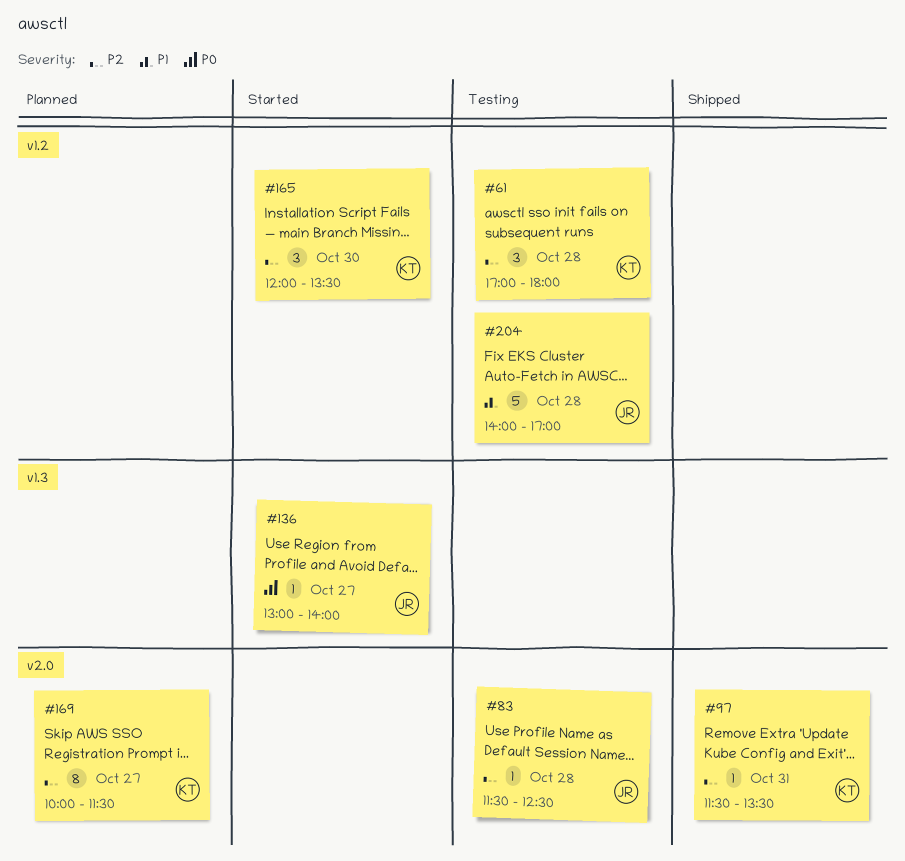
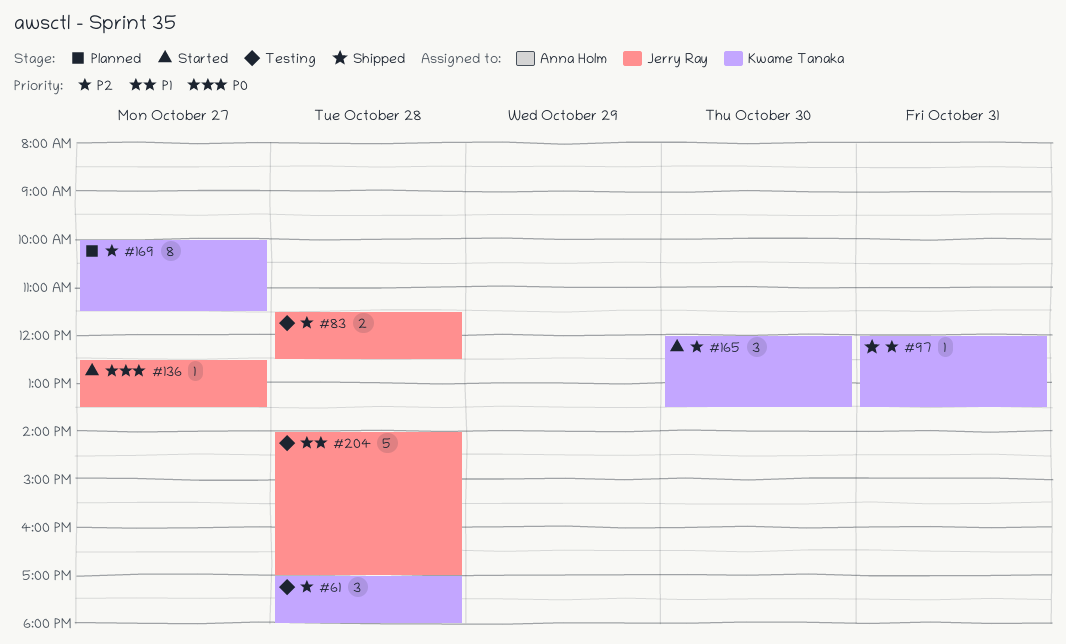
#83, estimate: 1 -> 2
#97, begins: 11:30 -> 12:00
#136, begins: 13:00 -> 12:30
#136, ends: 14:00 -> 13:30

